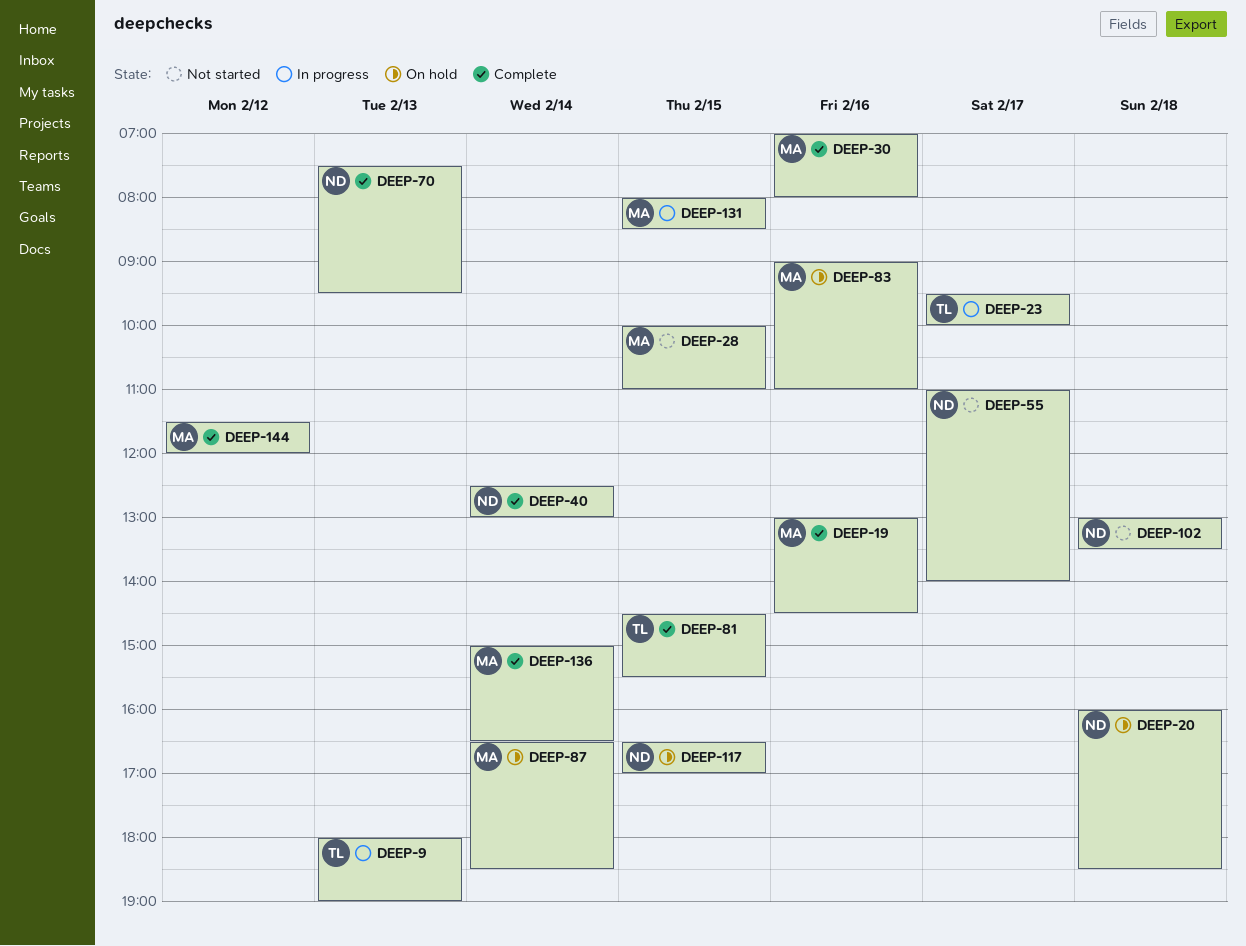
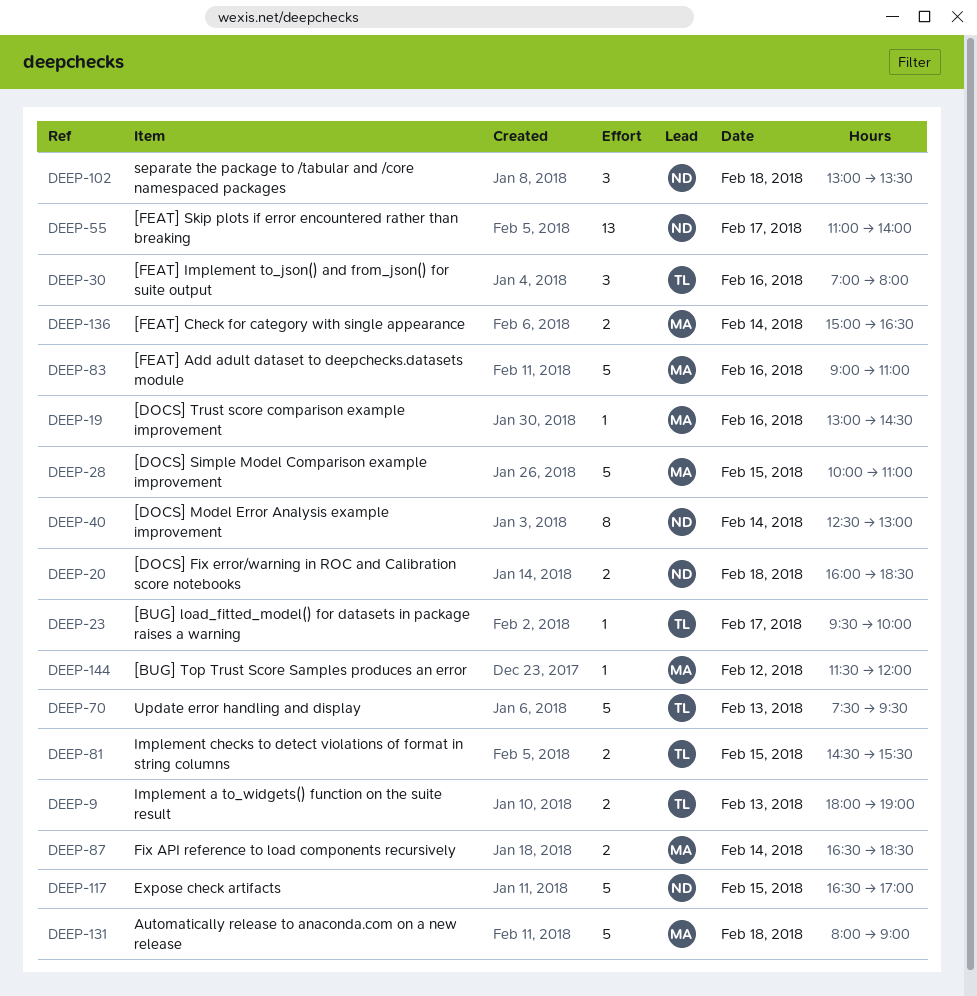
DEEP-30, owner: MA -> TL
DEEP-70, owner: ND -> TL
DEEP-131, day: Feb 15 -> Feb 18
DEEP-131, ends: 08:30 -> 09:00

